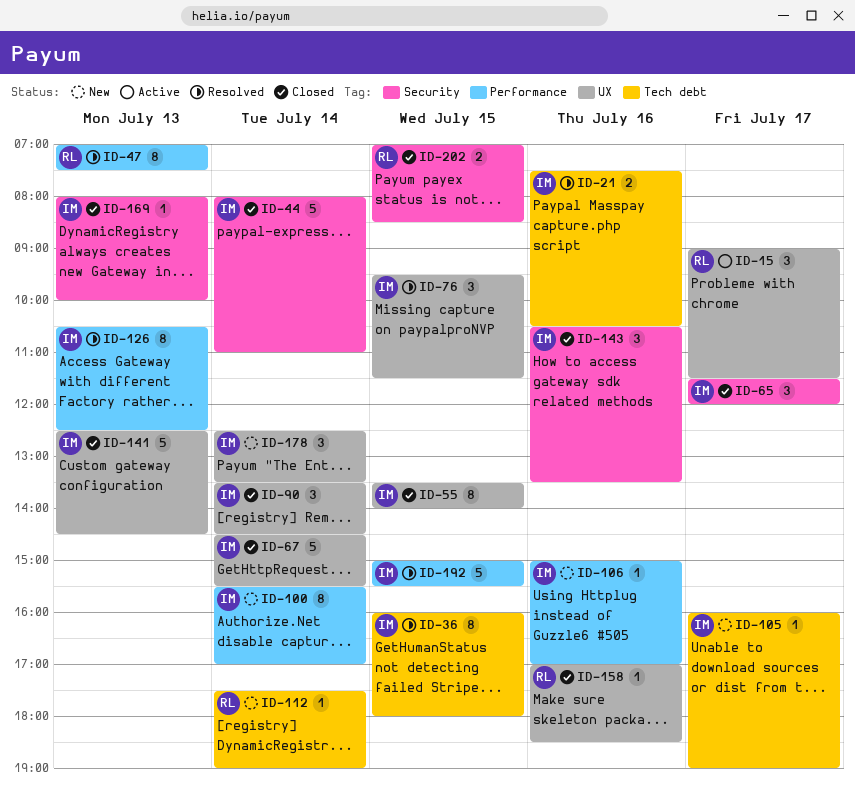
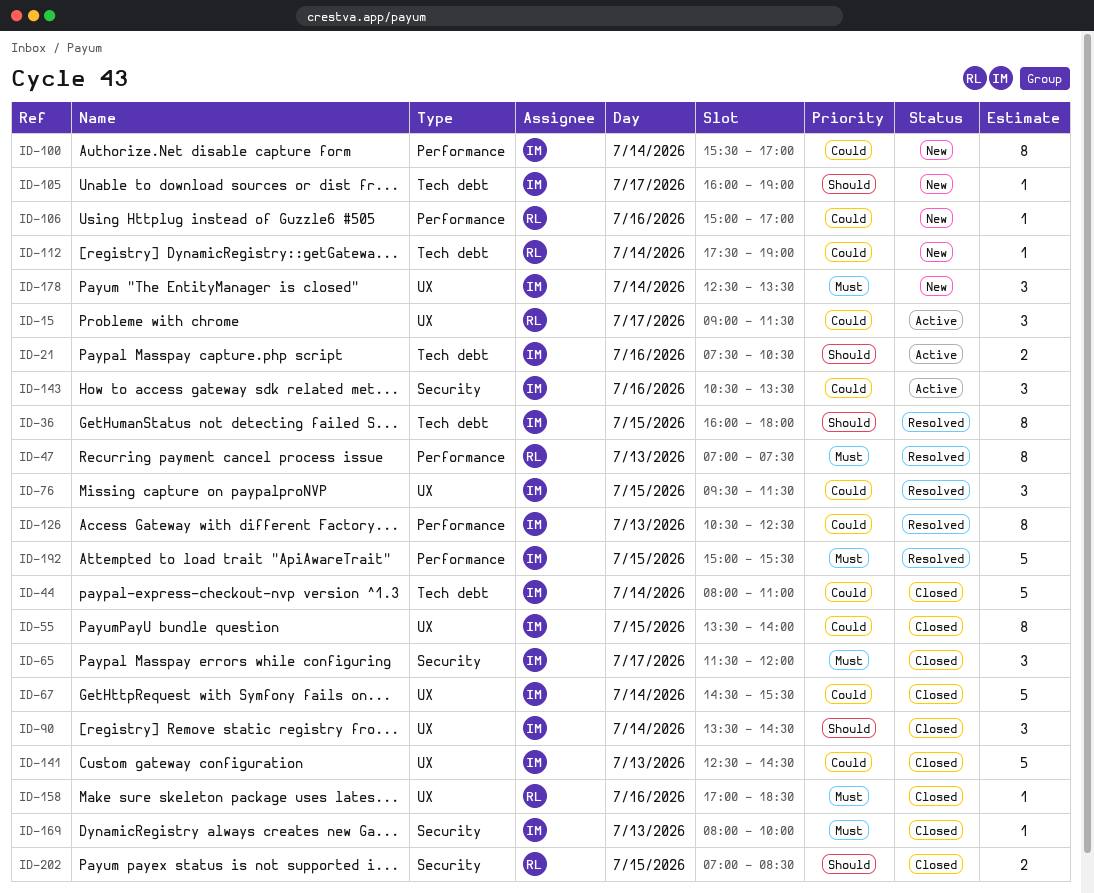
ID-21, status: Resolved -> Active
ID-44, label: Security -> Tech debt
ID-106, owner: IM -> RL
ID-143, status: Closed -> Active

